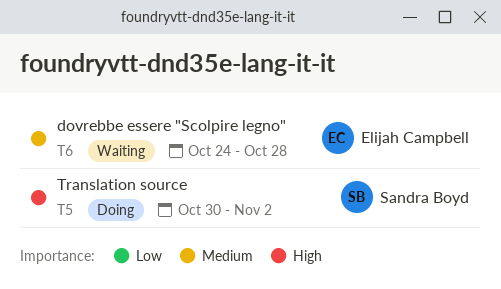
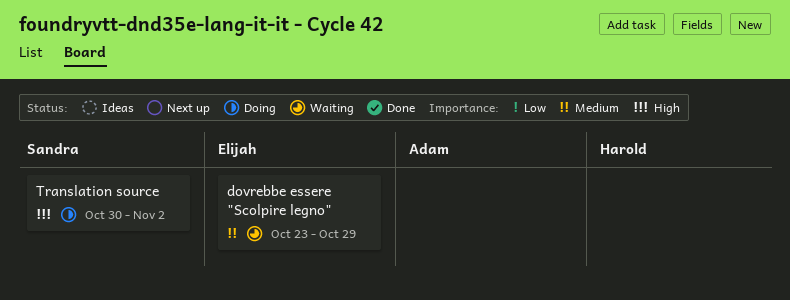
dovrebbe essere "Scolpire legno", start: Oct 24 -> Oct 23
dovrebbe essere "Scolpire legno", due: Oct 28 -> Oct 29

